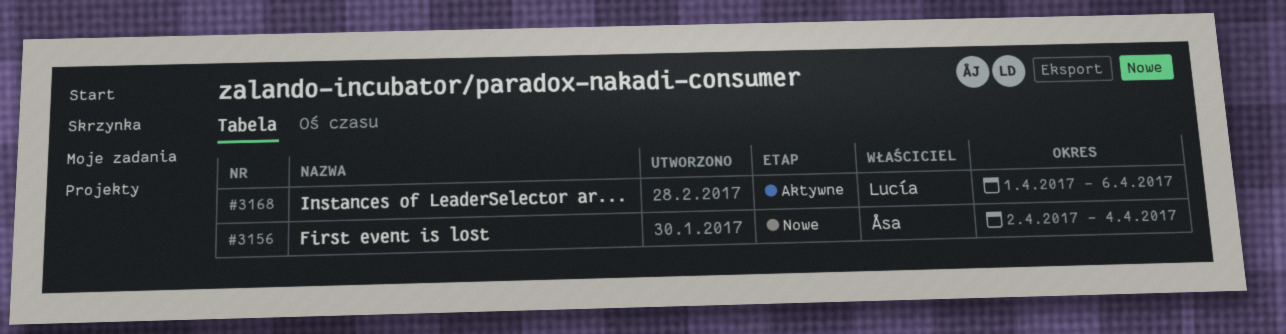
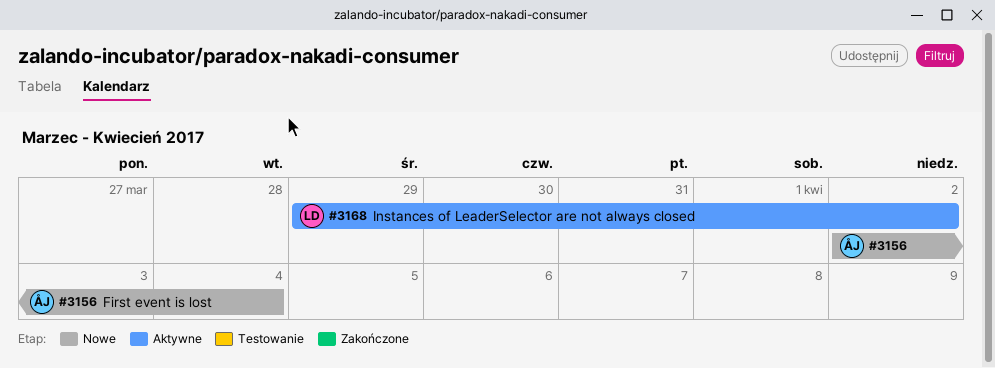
#3168, start: Apr 1 -> Mar 29
#3168, due: Apr 6 -> Apr 2

